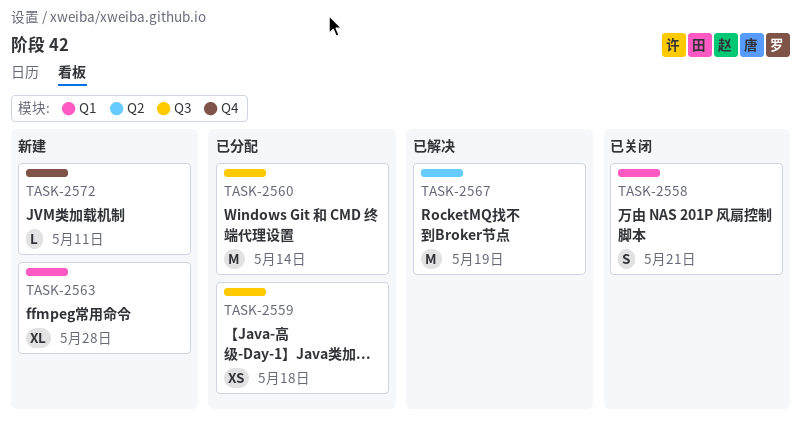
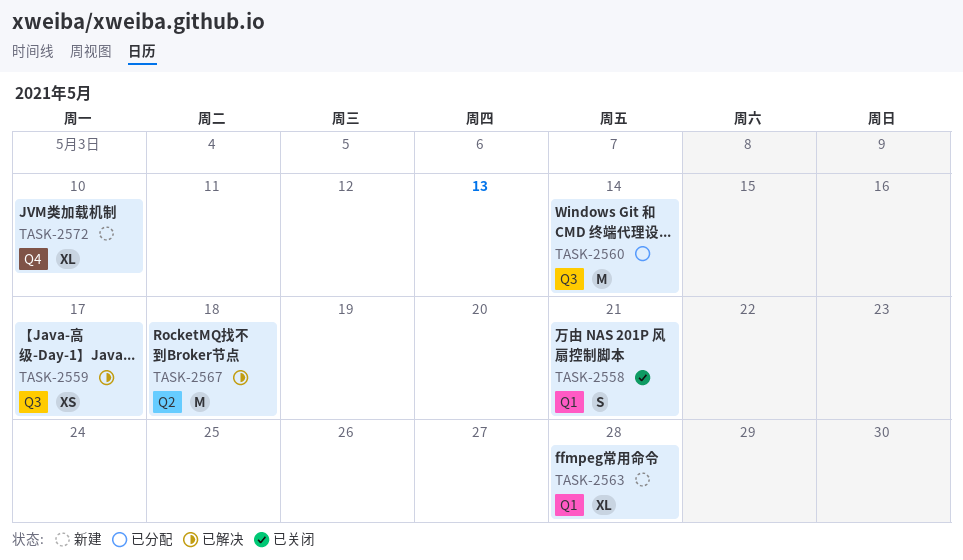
TASK-2559, status: 已分配 -> 已解决
TASK-2559, due: May 18 -> May 17
TASK-2567, due: May 19 -> May 18
TASK-2572, estimate: L -> XL
TASK-2572, due: May 11 -> May 10

